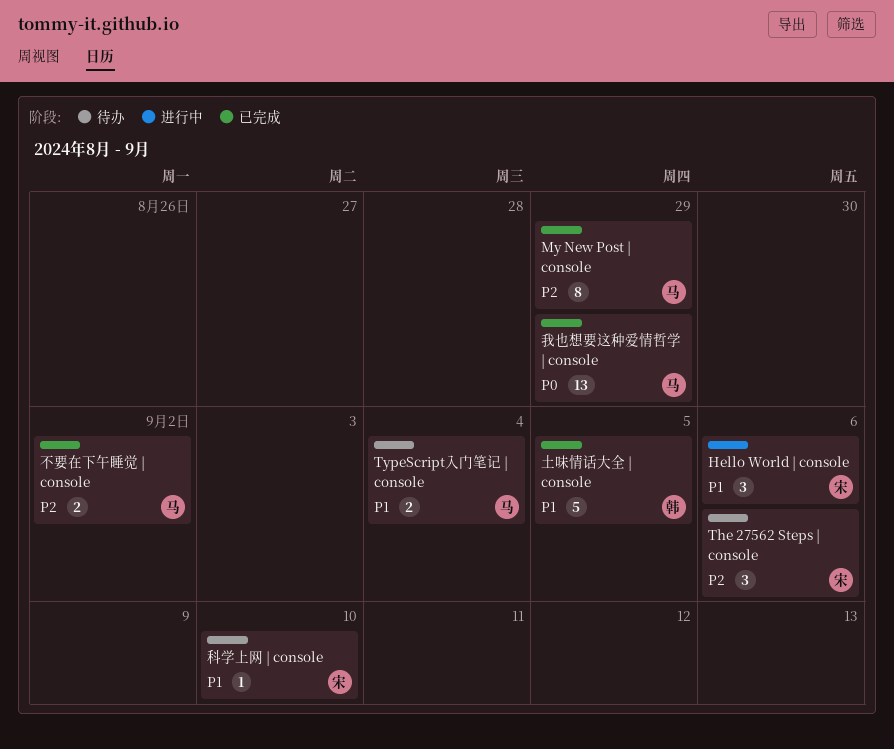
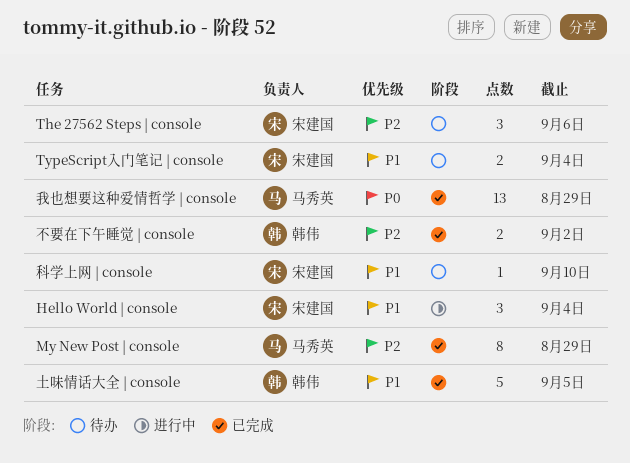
Hello World | console, due: Sep 6 -> Sep 4
TypeScript入门笔记 | console, owner: 马秀英 -> 宋建国
不要在下午睡觉 | console, owner: 马秀英 -> 韩伟

